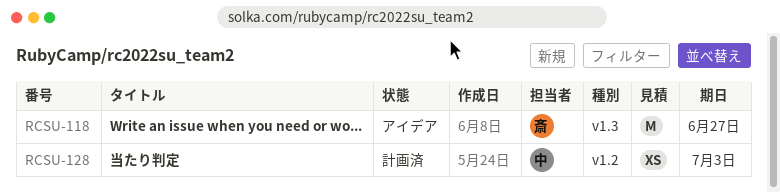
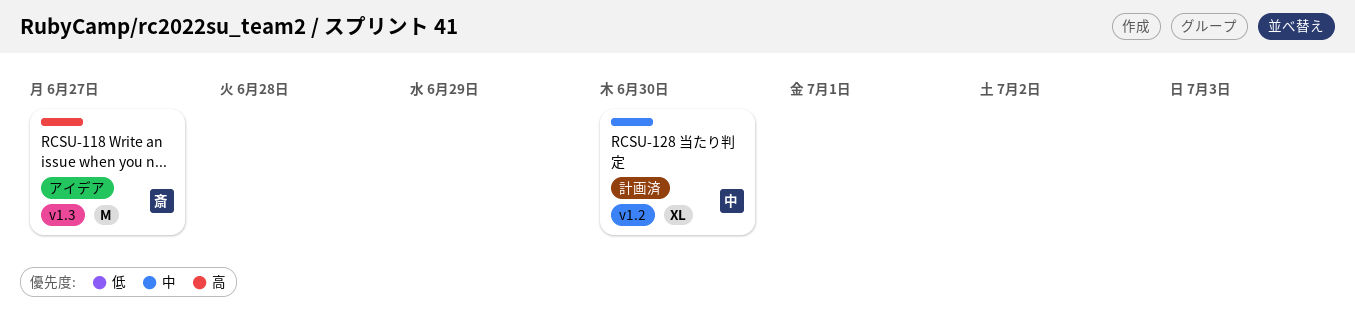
RCSU-128, estimate: XS -> XL
RCSU-128, due: Jul 3 -> Jun 30

